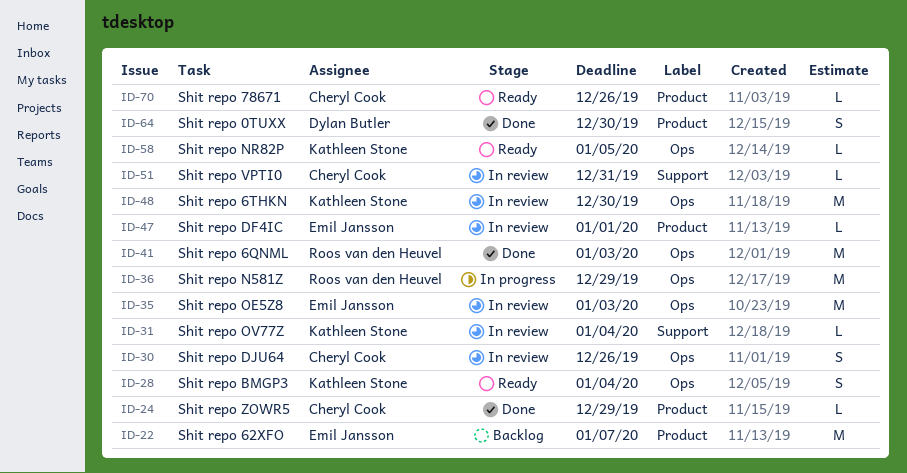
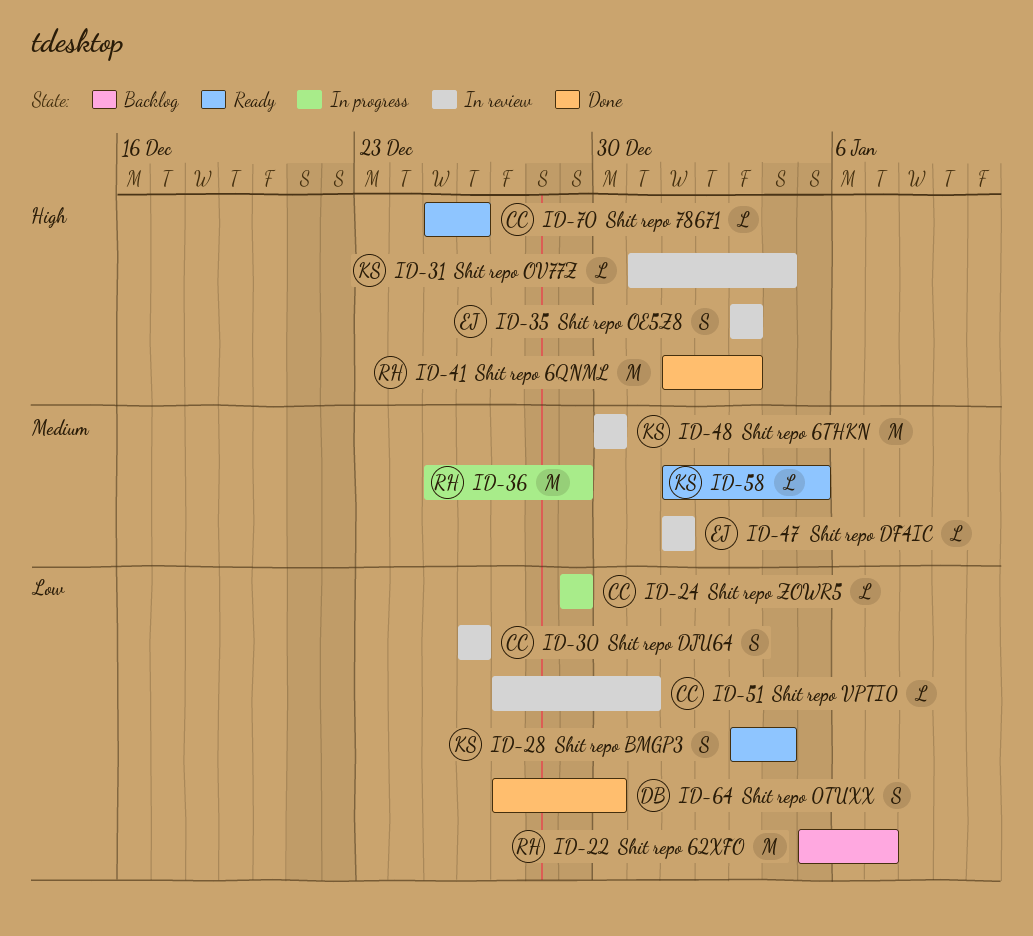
ID-22, owner: Emil Jansson -> Roos van den Heuvel
ID-24, status: Done -> In progress
ID-35, estimate: M -> S

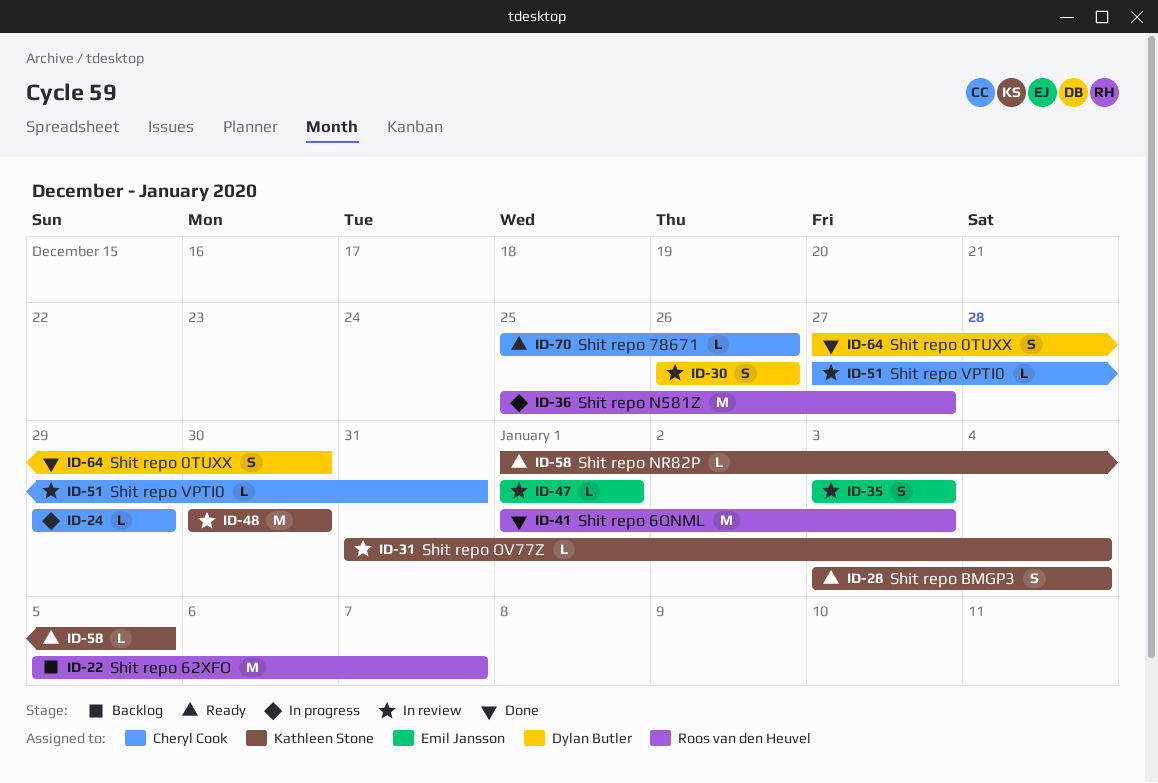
ID-30, owner: Cheryl Cook -> Dylan Butler
ID-36, due: Dec 29 -> Dec 27

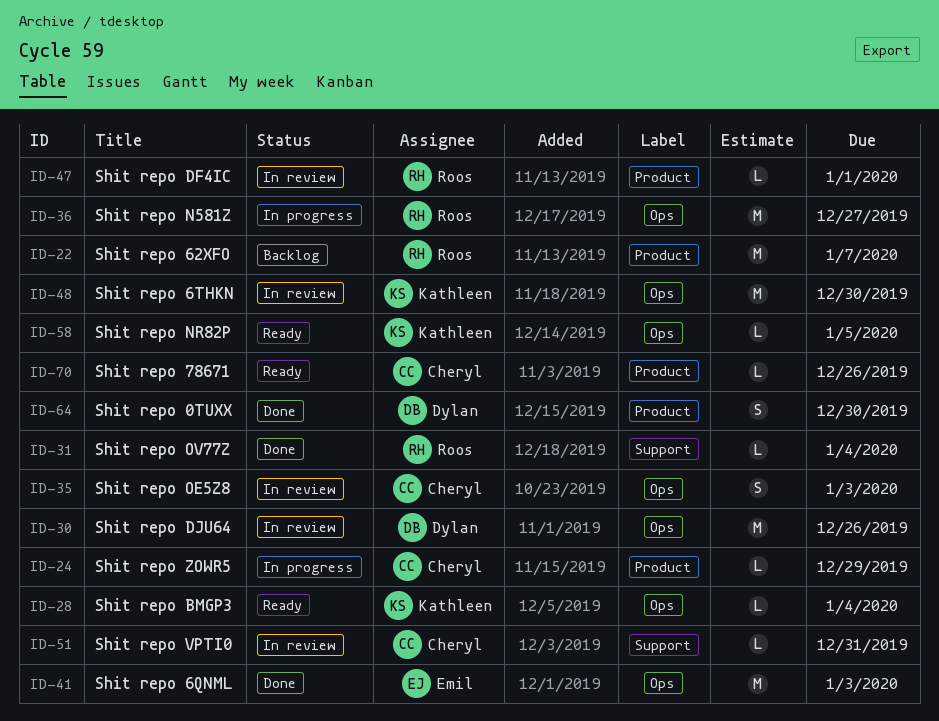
ID-28, estimate: S -> L
ID-30, estimate: S -> M
ID-31, status: In review -> Done
ID-31, owner: Kathleen Stone -> Roos van den Heuvel
ID-35, owner: Emil Jansson -> Cheryl Cook
ID-41, owner: Roos van den Heuvel -> Emil Jansson
ID-47, owner: Emil Jansson -> Roos van den Heuvel

